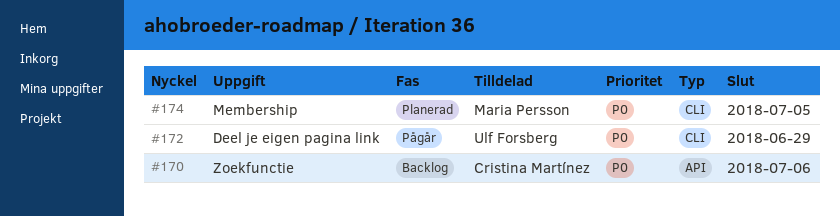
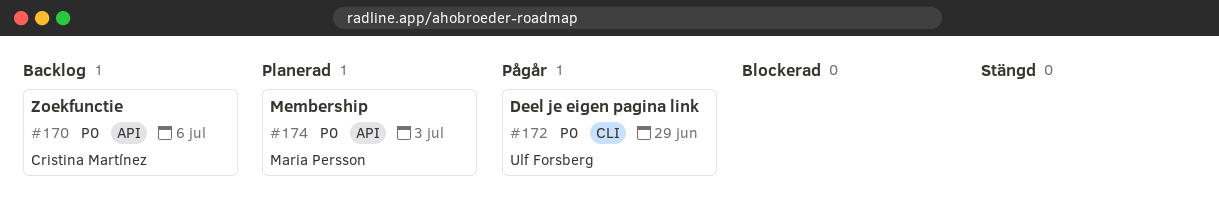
#174, label: CLI -> API
#174, due: Jul 5 -> Jul 3

